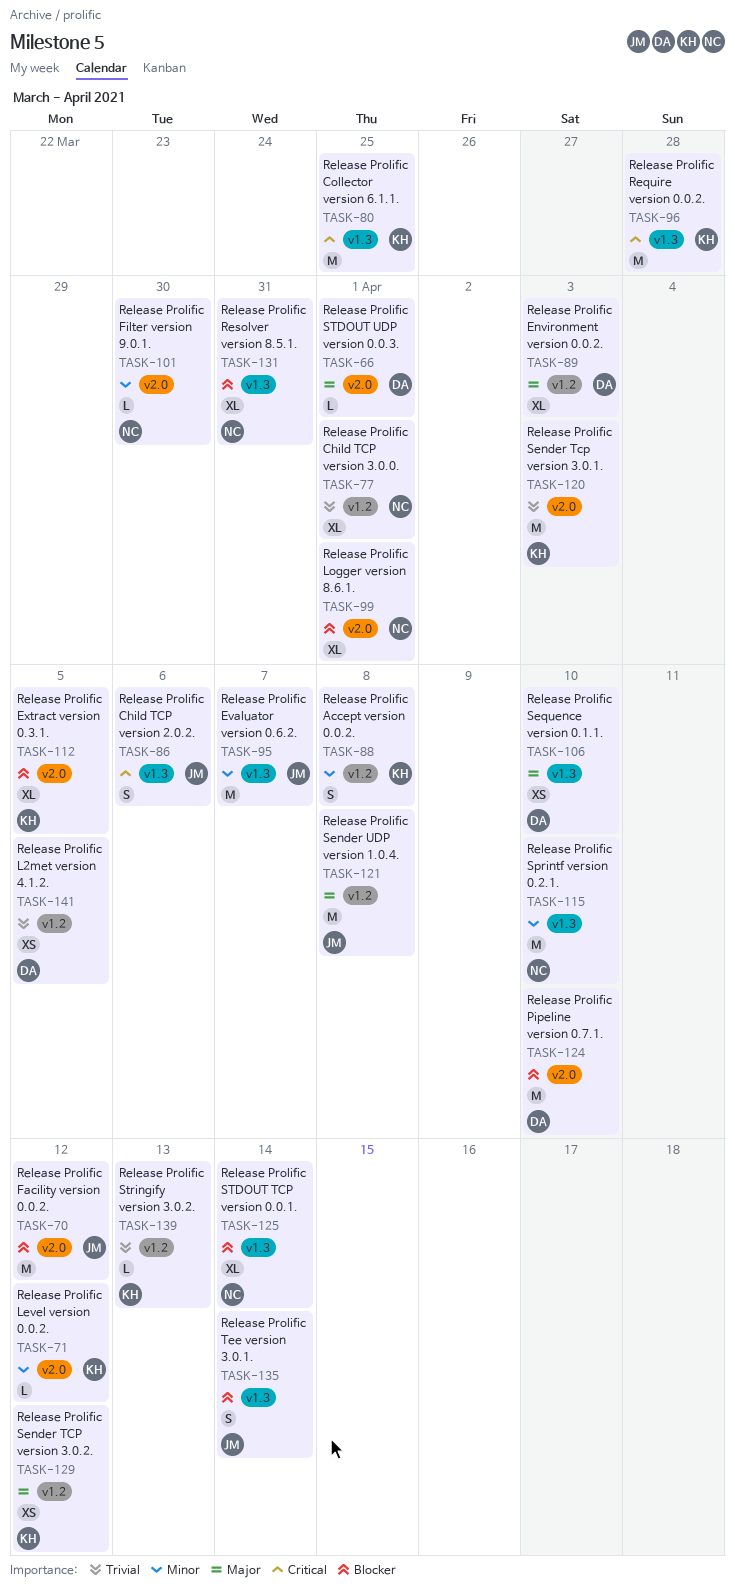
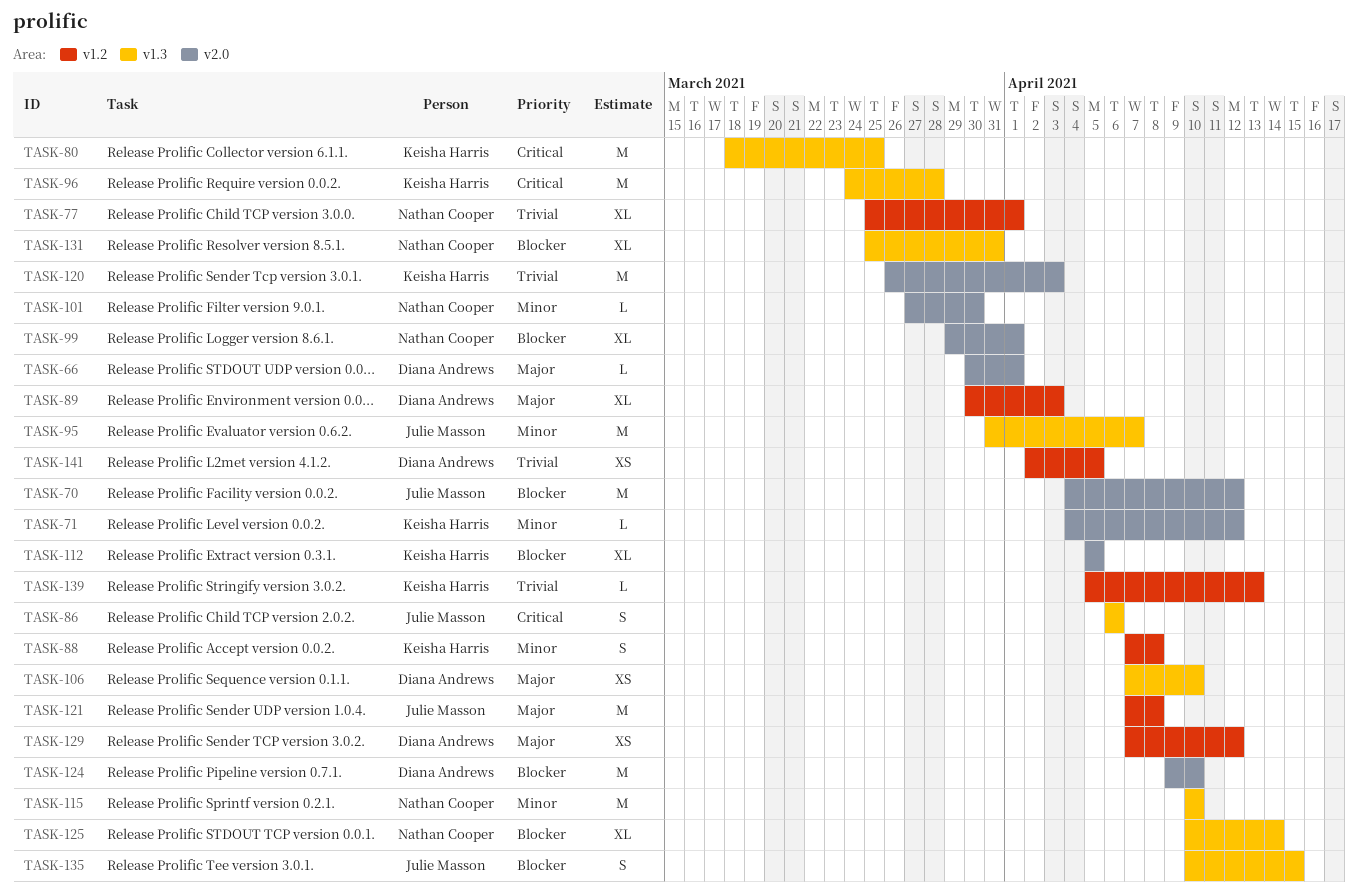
TASK-129, owner: Keisha Harris -> Diana Andrews
TASK-135, due: Apr 14 -> Apr 15

